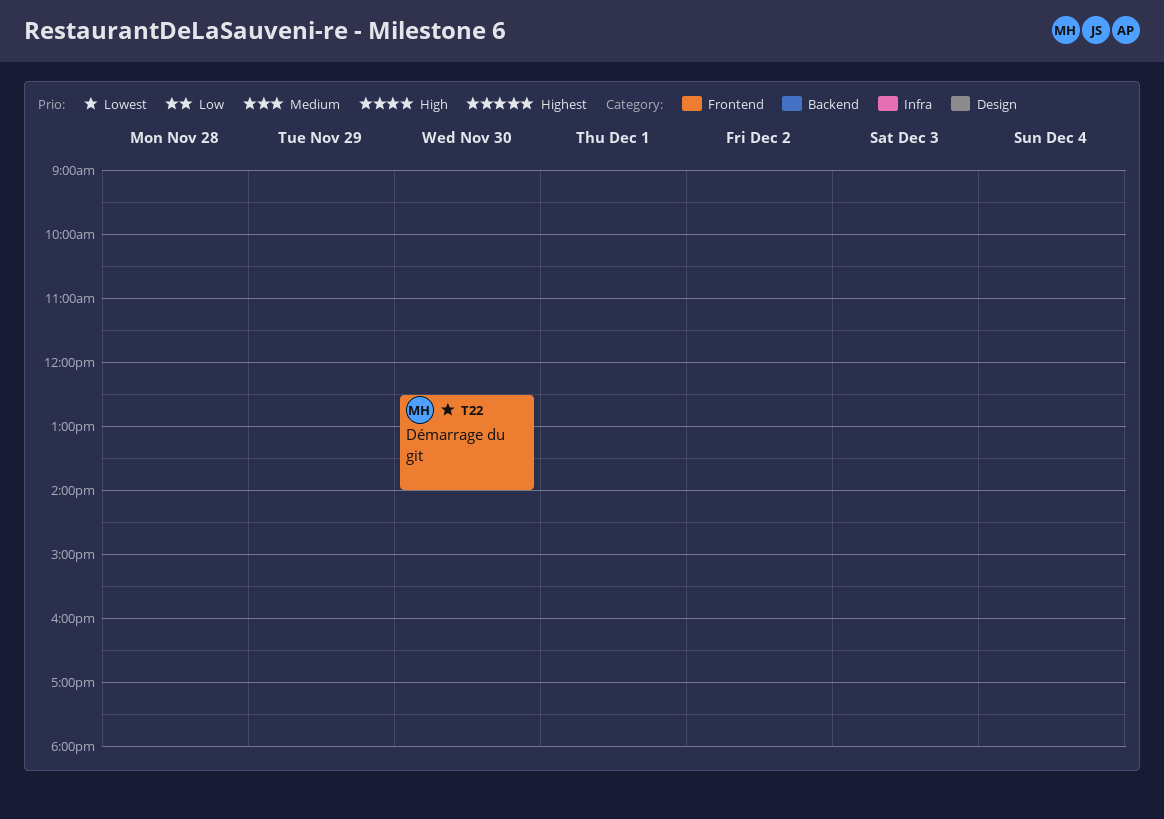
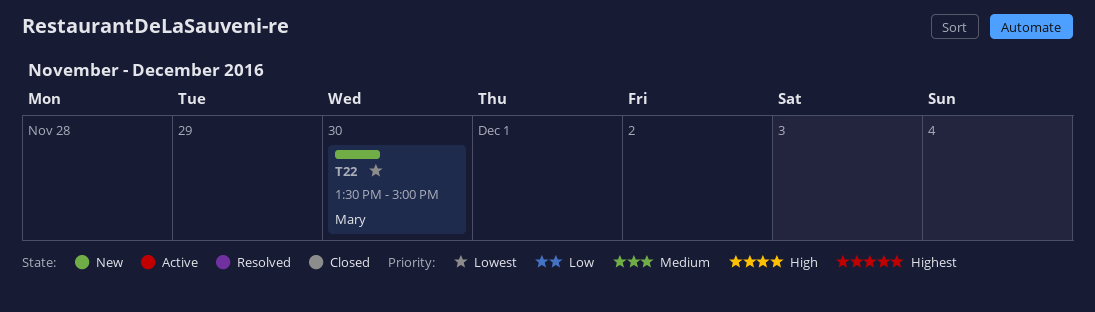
T22, begins: 12:30 -> 13:30
T22, ends: 14:00 -> 15:00

